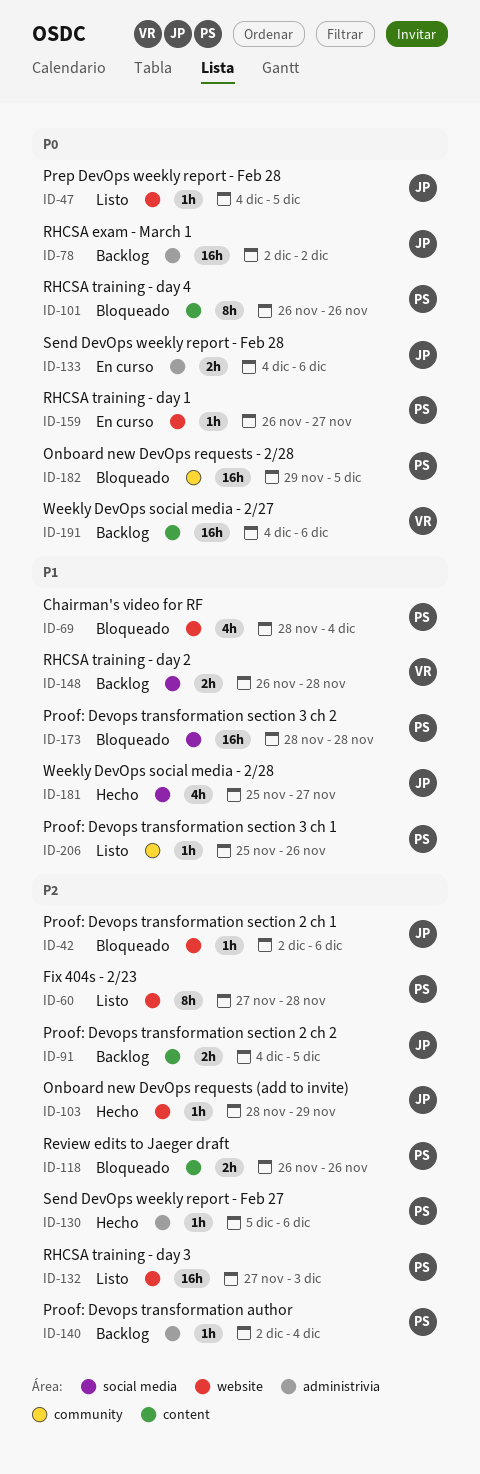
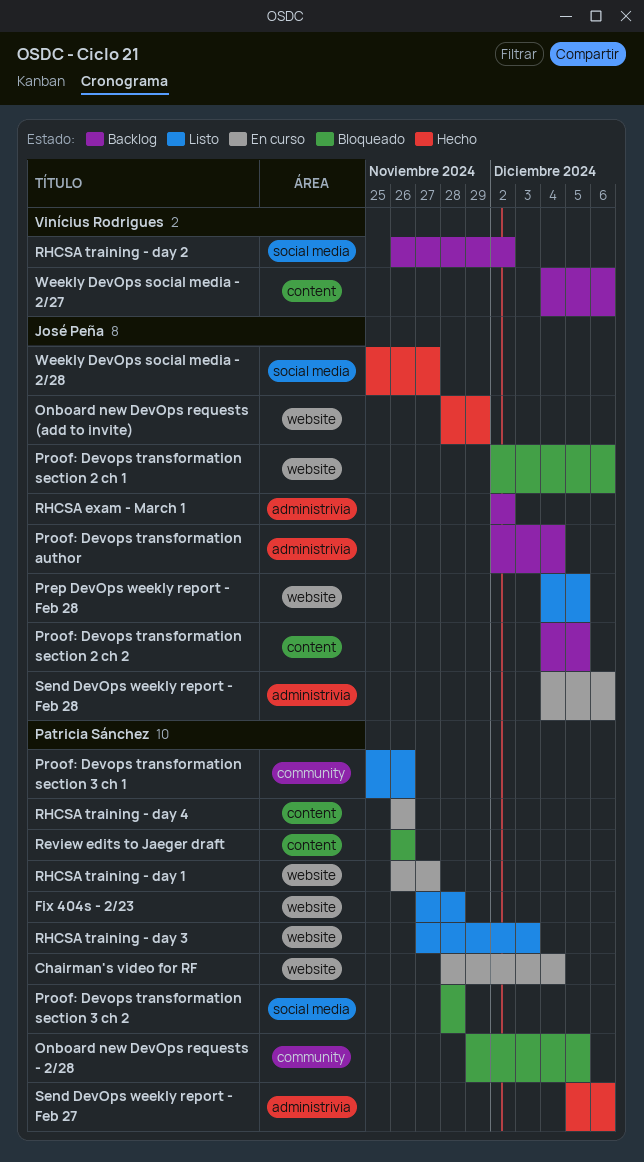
Chairman's video for RF, status: Bloqueado -> En curso
Proof: Devops transformation author, owner: Patricia Sánchez -> José Peña
RHCSA training - day 2, due: Nov 28 -> Dec 2
RHCSA training - day 4, status: Bloqueado -> En curso

